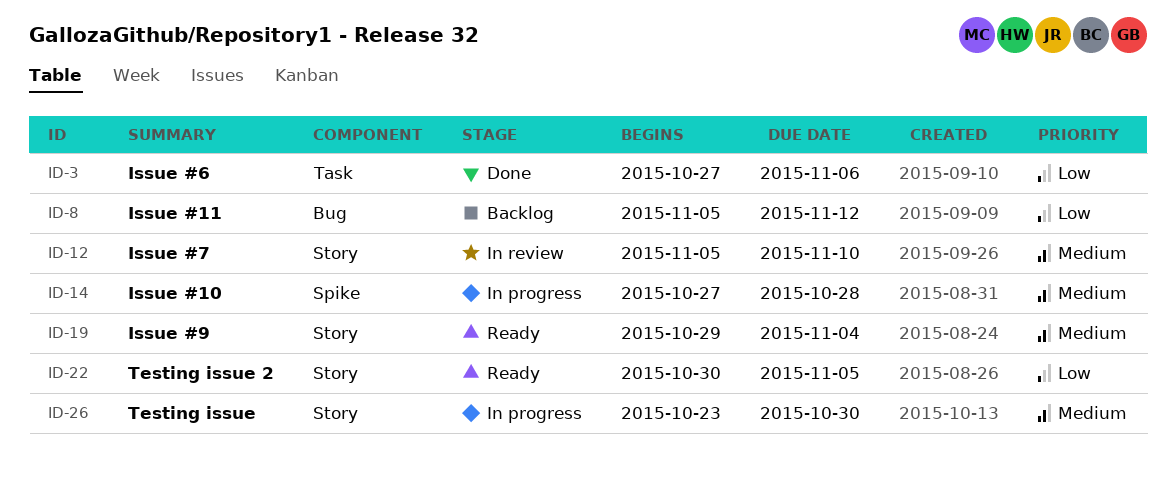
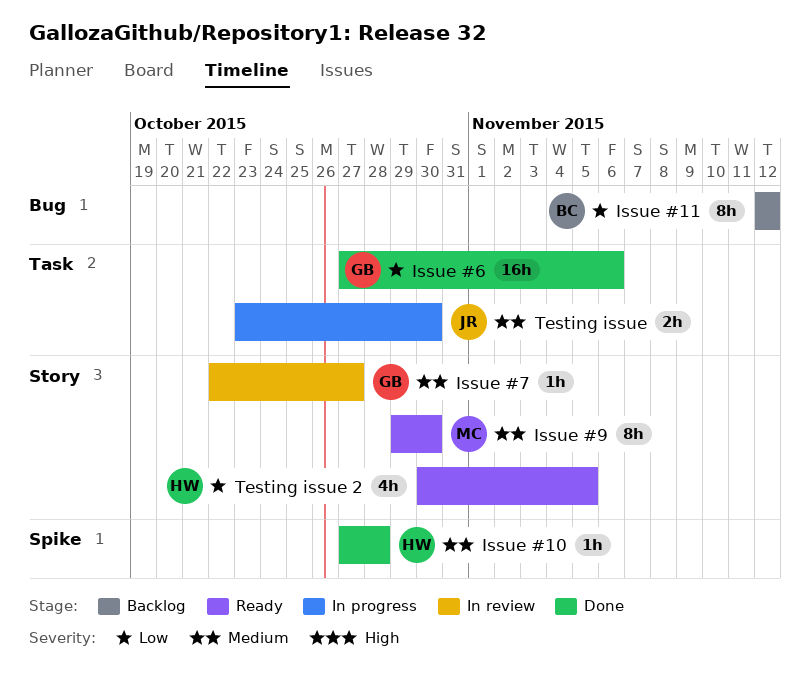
Issue #10, status: In progress -> Done
Issue #11, start: Nov 5 -> Nov 12
Issue #7, start: Nov 5 -> Oct 22
Issue #7, due: Nov 10 -> Oct 27
Issue #9, due: Nov 4 -> Oct 30
Testing issue, label: Story -> Task

